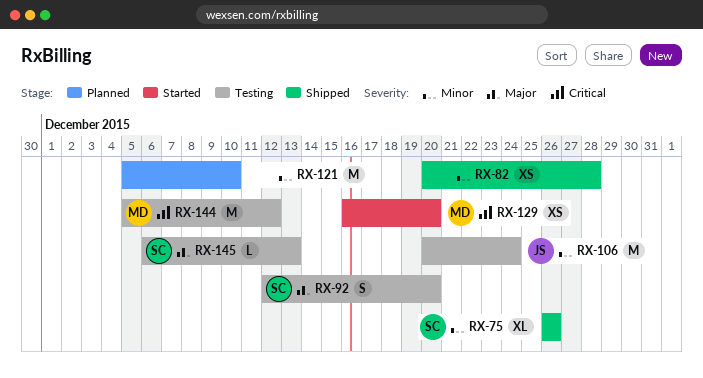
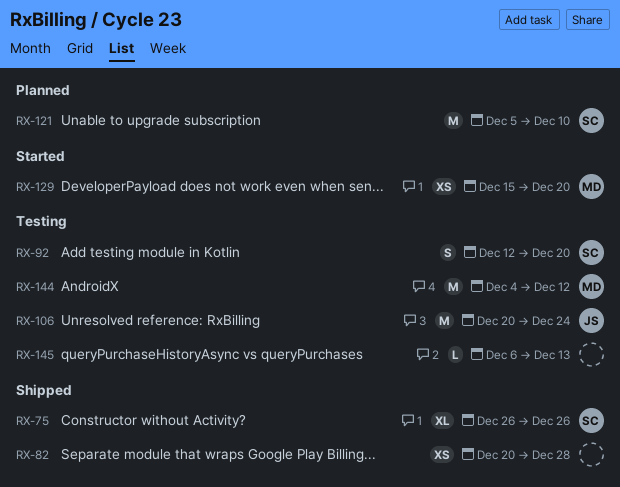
RX-121, owner: none -> SC
RX-129, start: Dec 16 -> Dec 15
RX-144, start: Dec 5 -> Dec 4
RX-145, owner: SC -> none

